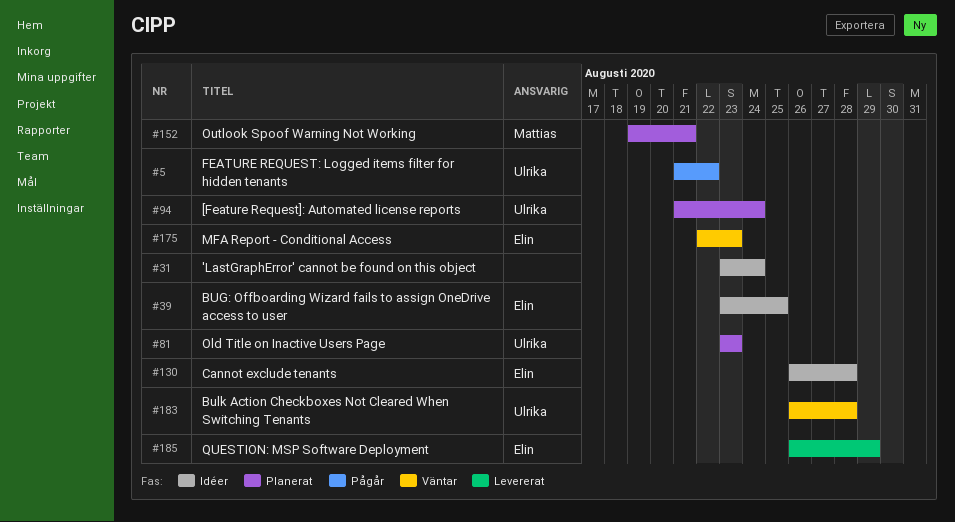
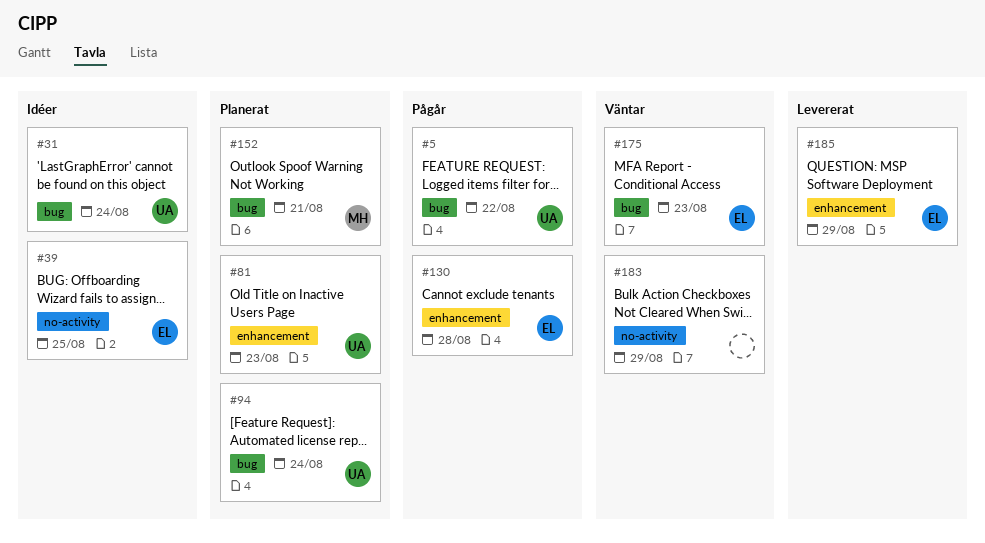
#31, owner: none -> Ulrika
#130, status: Idéer -> Pågår
#183, owner: Ulrika -> none
#183, due: Aug 28 -> Aug 29

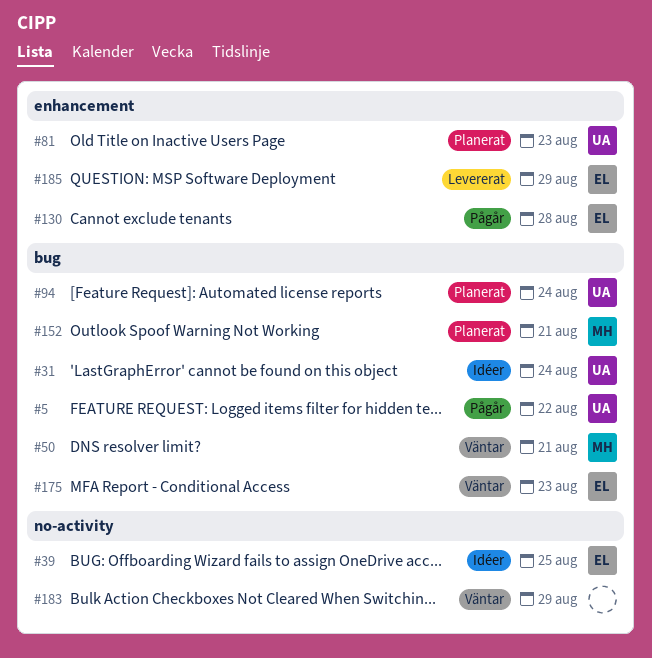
#50: none -> present

